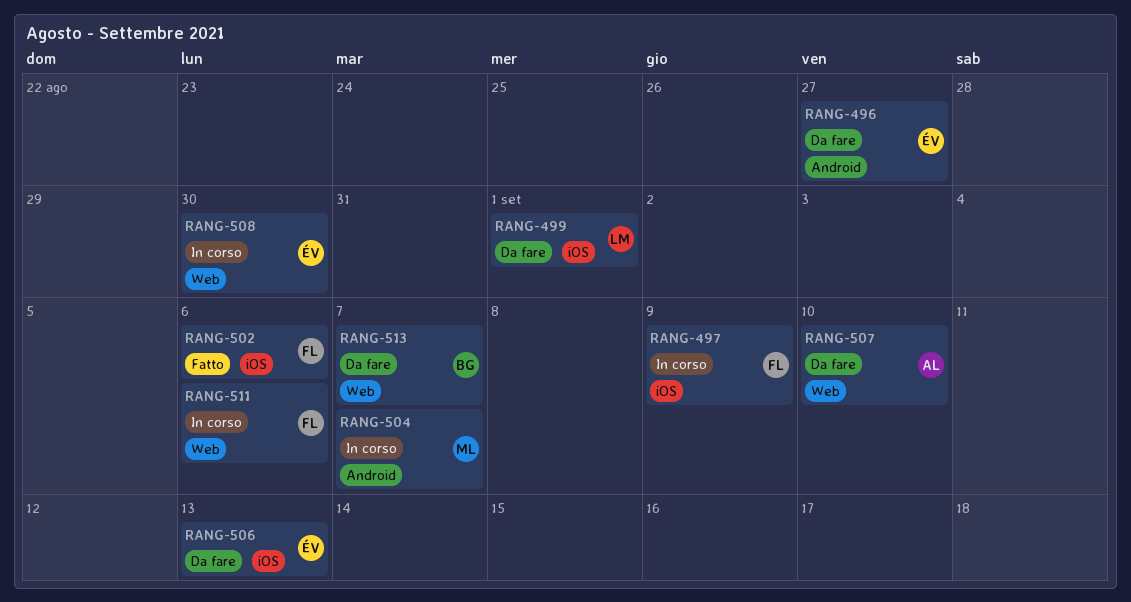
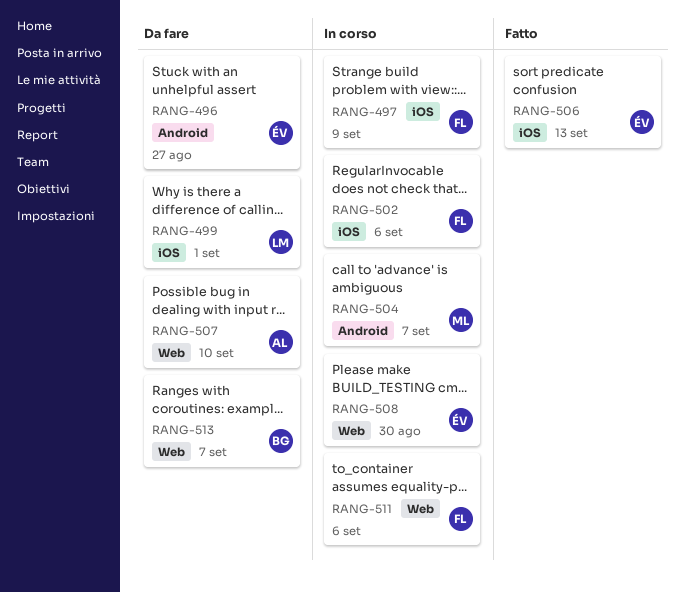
RANG-502, status: Fatto -> In corso
RANG-506, status: Da fare -> Fatto

